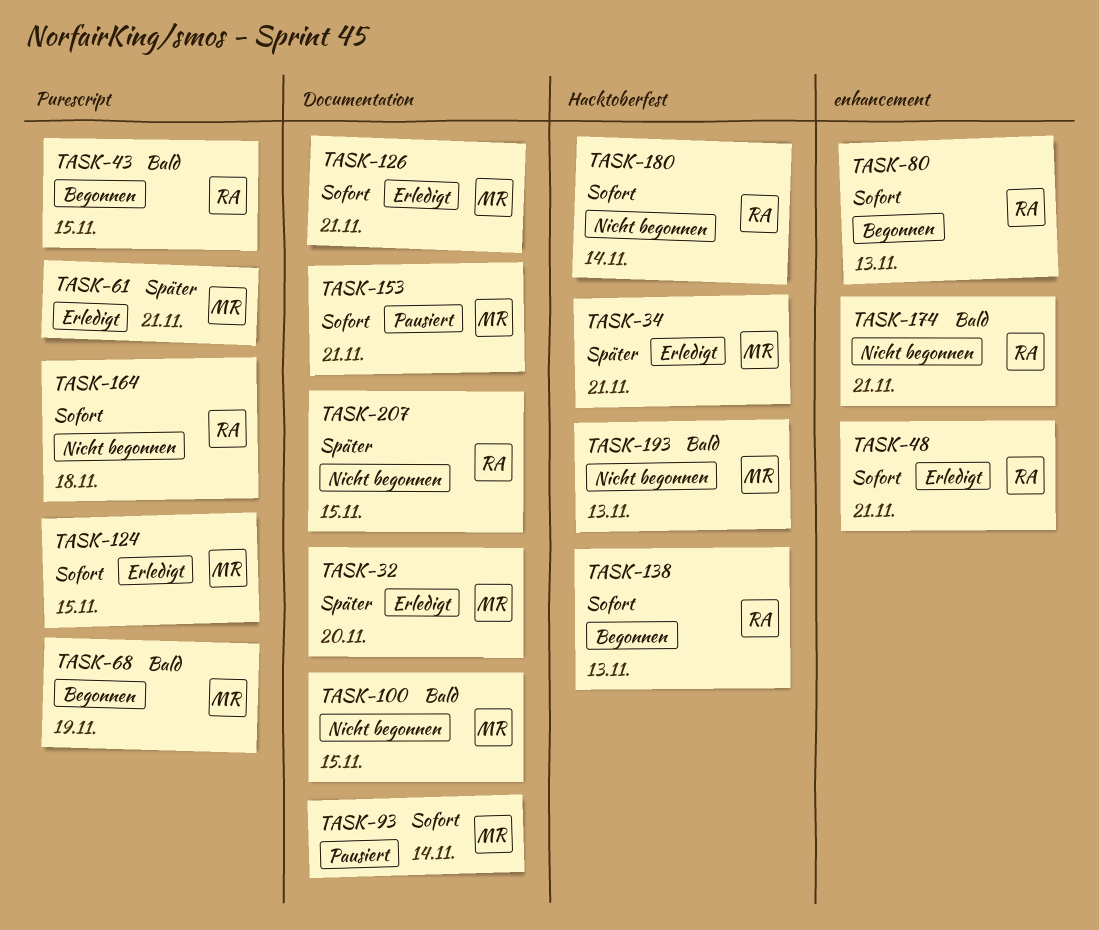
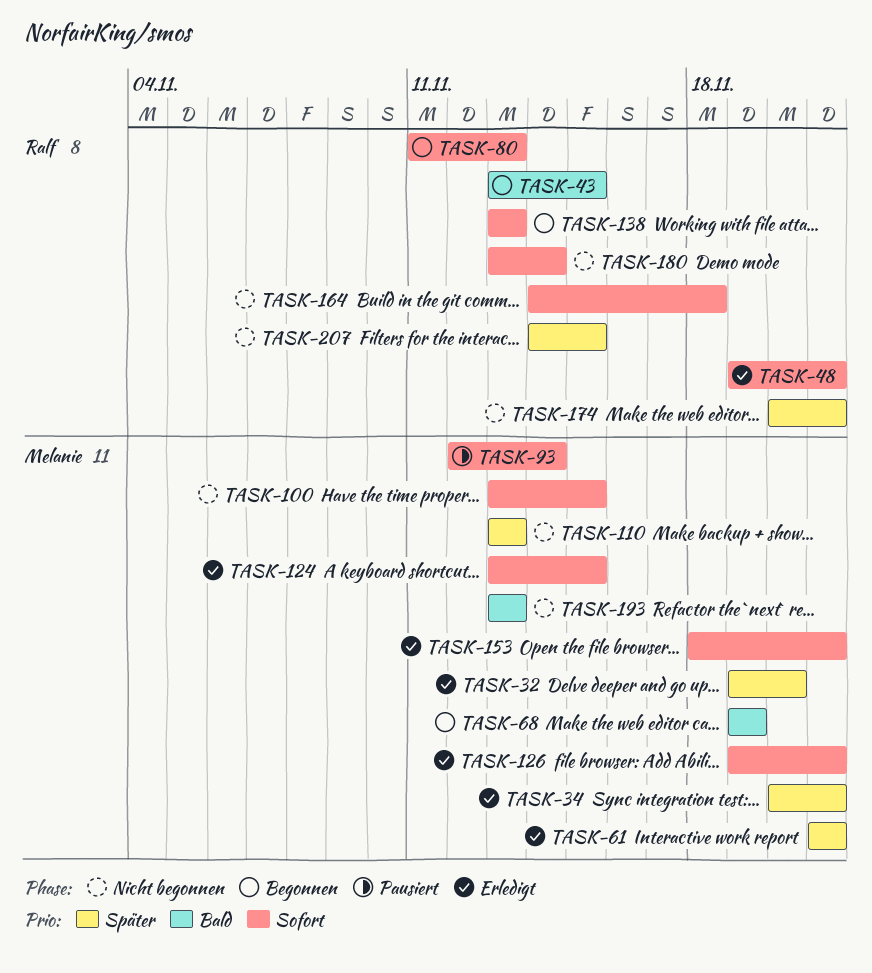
TASK-100, priority: Bald -> Sofort
TASK-110: none -> present
TASK-153, status: Pausiert -> Erledigt
TASK-174, priority: Bald -> Später

